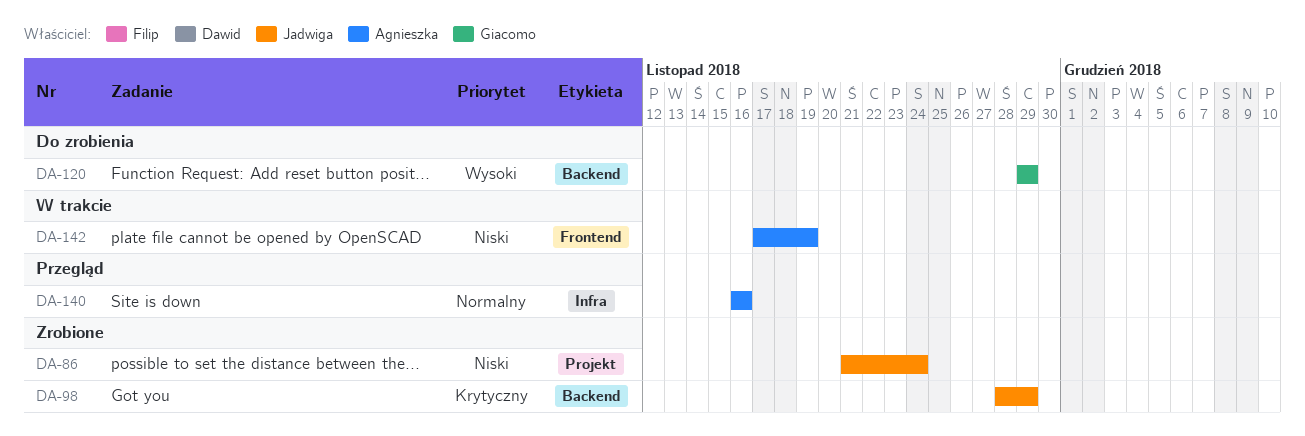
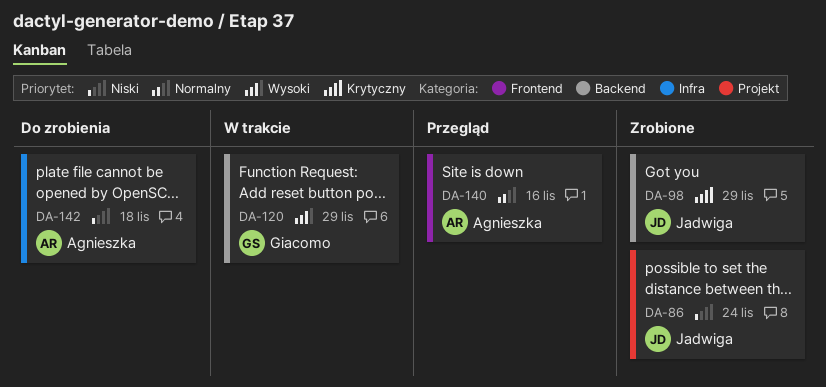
DA-120, status: Do zrobienia -> W trakcie
DA-140, label: Infra -> Frontend
DA-142, status: W trakcie -> Do zrobienia
DA-142, label: Frontend -> Infra
DA-142, due: Nov 19 -> Nov 18

